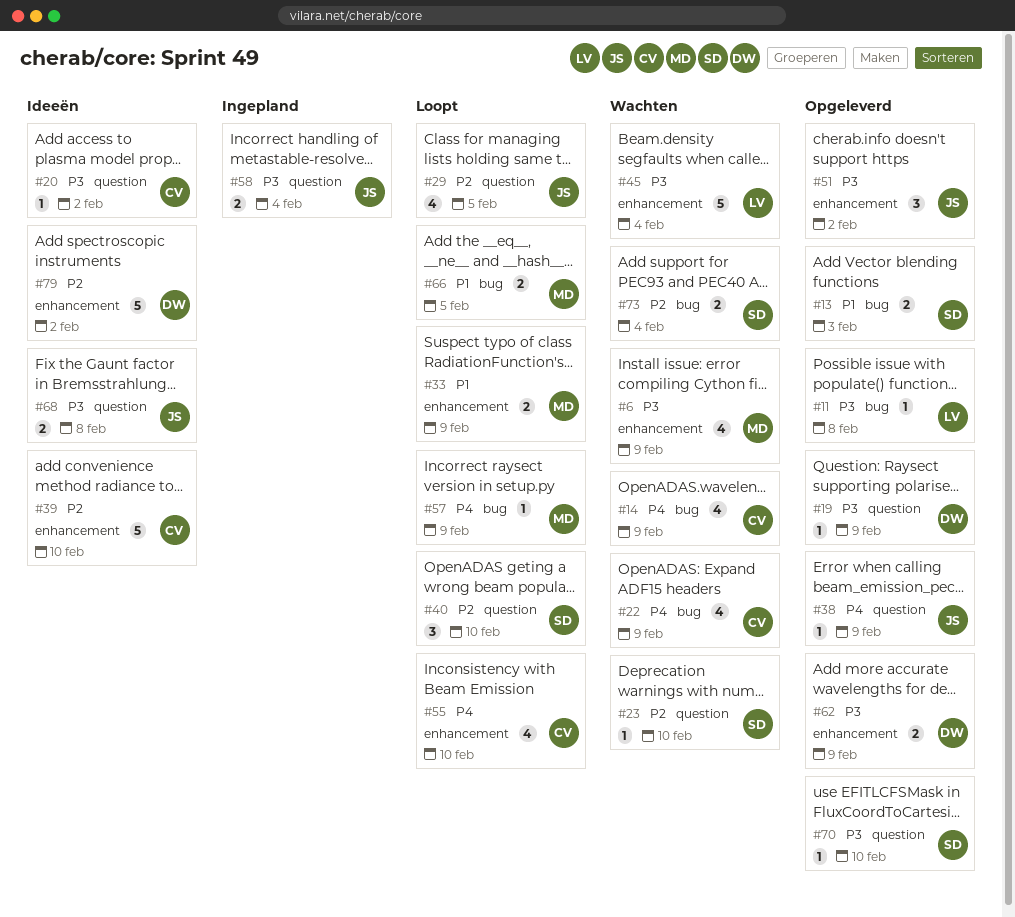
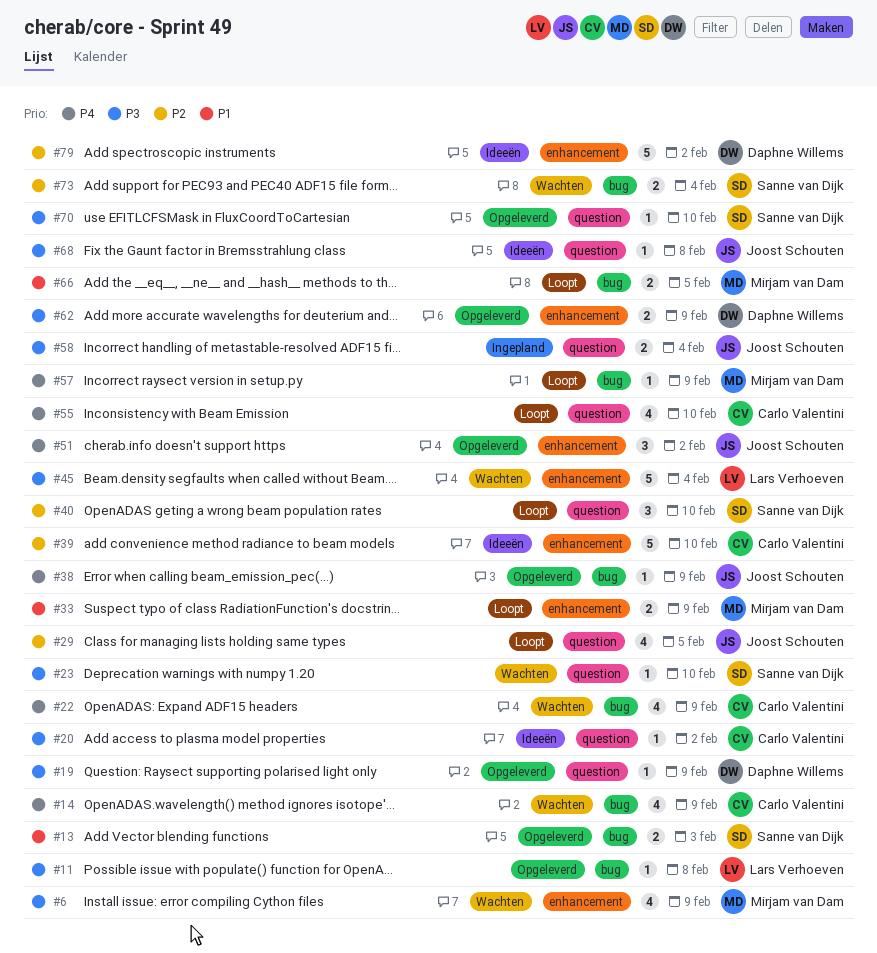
#23, priority: P2 -> P3
#38, label: question -> bug
#51, priority: P3 -> P4
#55, label: enhancement -> question
#68, estimate: 2 -> 1

